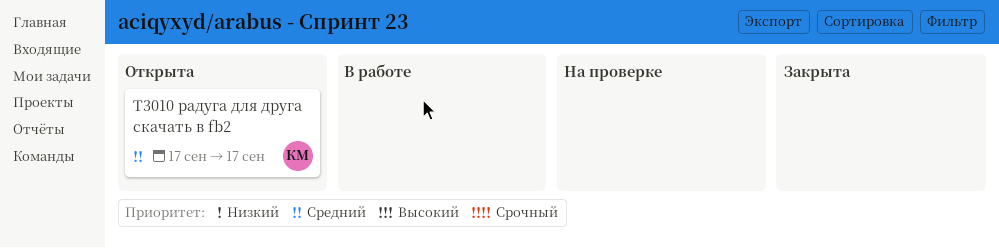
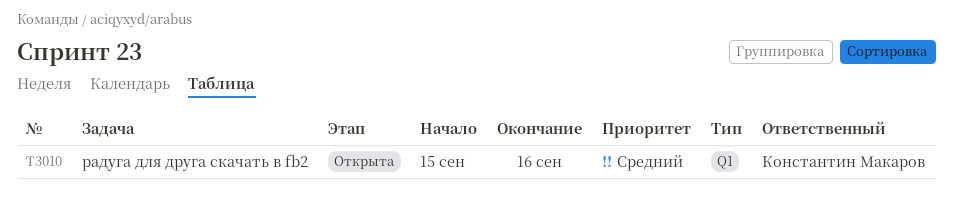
T3010, start: Sep 17 -> Sep 15
T3010, due: Sep 17 -> Sep 16

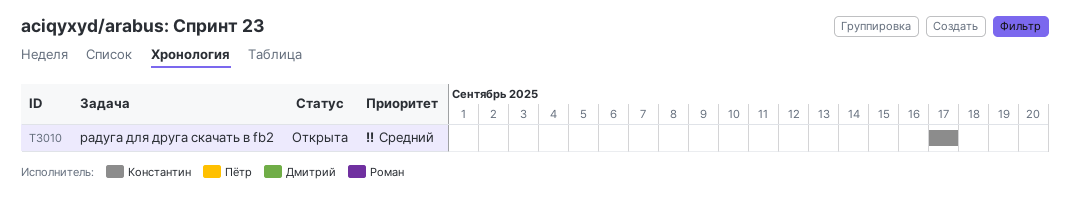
T3010, start: Sep 15 -> Sep 17
T3010, due: Sep 16 -> Sep 17

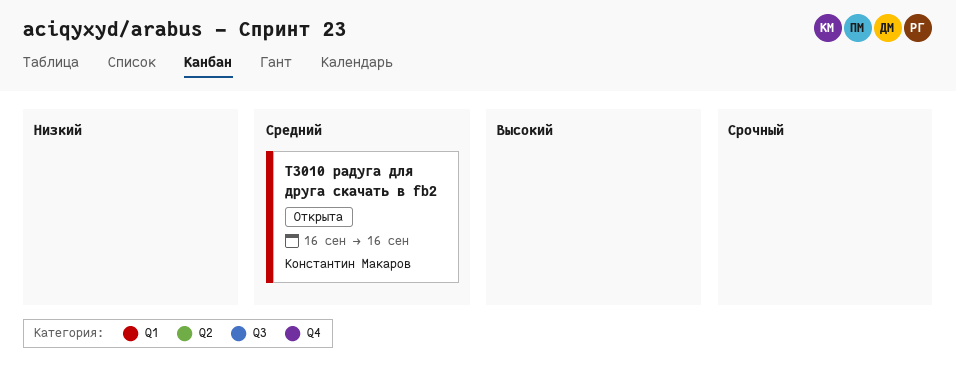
T3010, start: Sep 17 -> Sep 16
T3010, due: Sep 17 -> Sep 16

